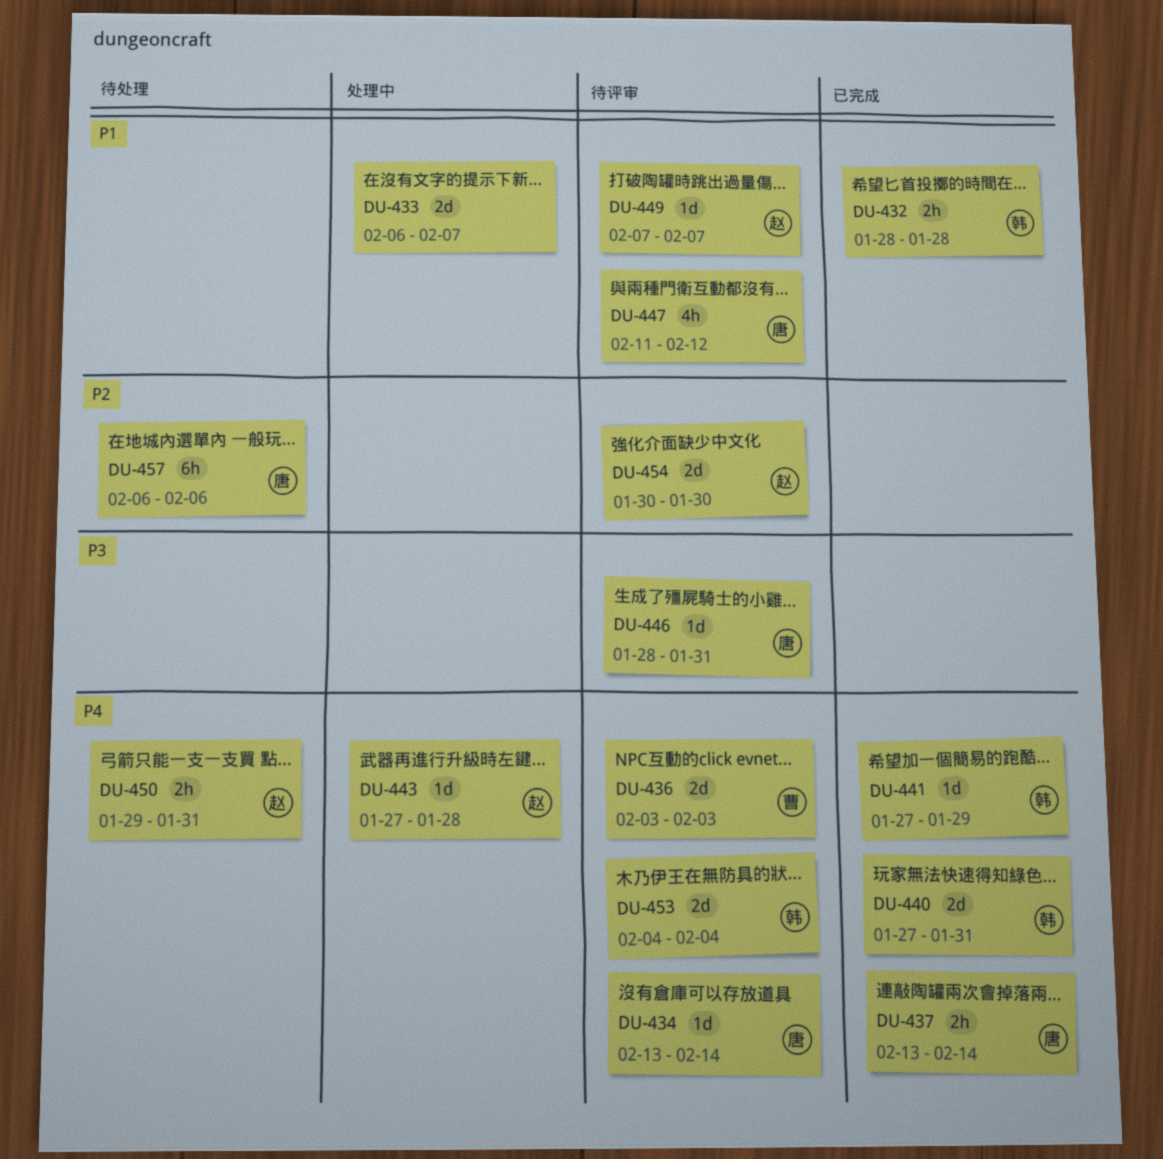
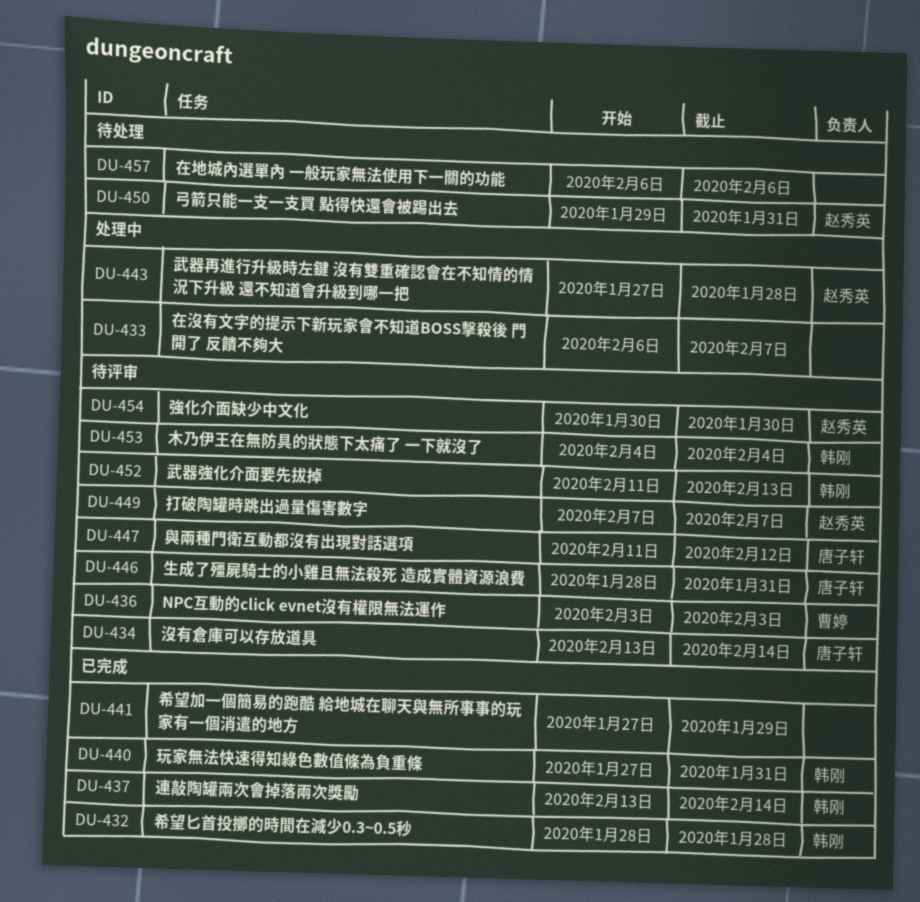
DU-437, owner: 唐子轩 -> 韩刚
DU-441, owner: 韩刚 -> none
DU-452: none -> present
DU-457, owner: 唐子轩 -> none

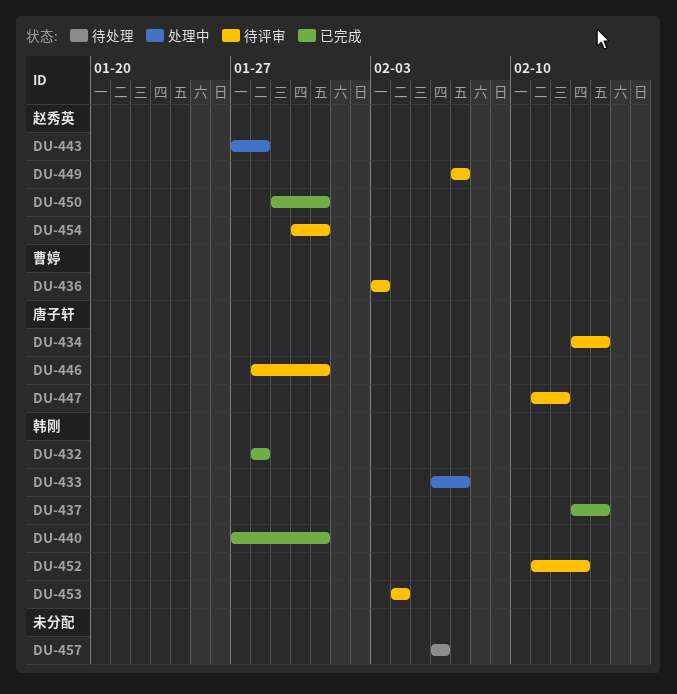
DU-433, owner: none -> 韩刚
DU-441: present -> none
DU-450, status: 待处理 -> 已完成
DU-454, due: Jan 30 -> Jan 31

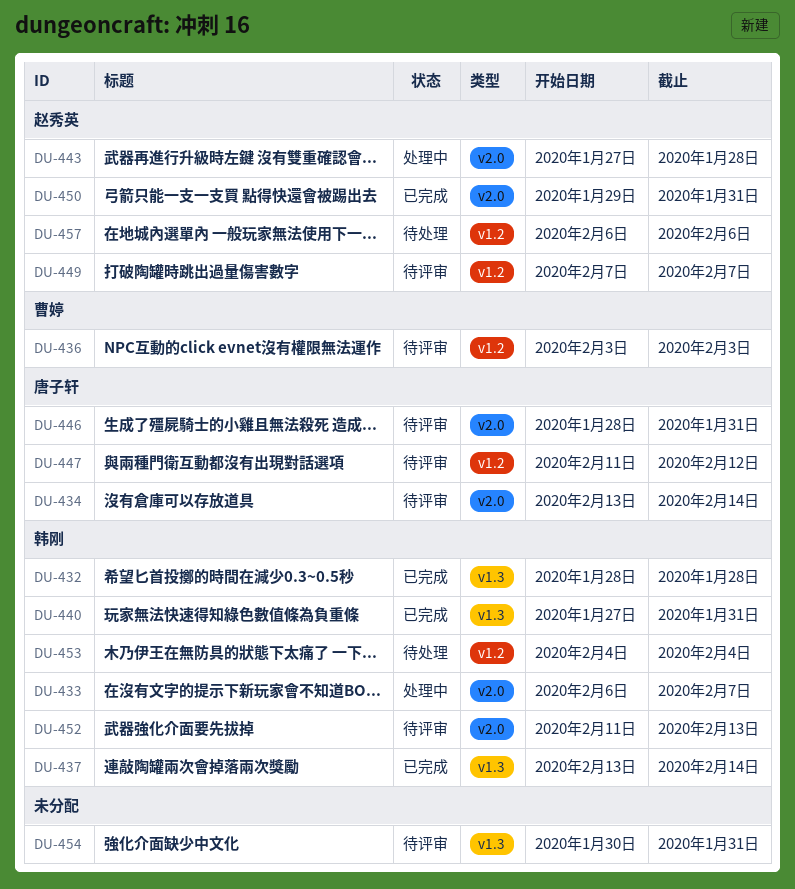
DU-453, status: 待评审 -> 待处理
DU-454, owner: 赵秀英 -> none
DU-457, owner: none -> 赵秀英

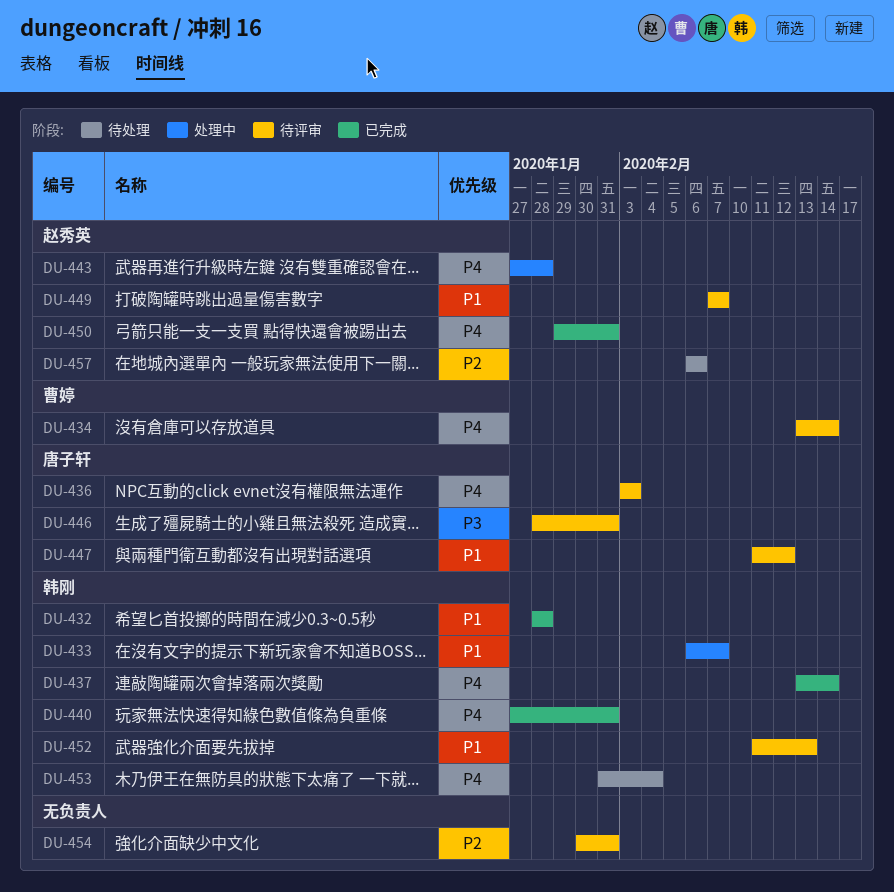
DU-434, owner: 唐子轩 -> 曹婷
DU-436, owner: 曹婷 -> 唐子轩
DU-453, start: Feb 4 -> Jan 31

